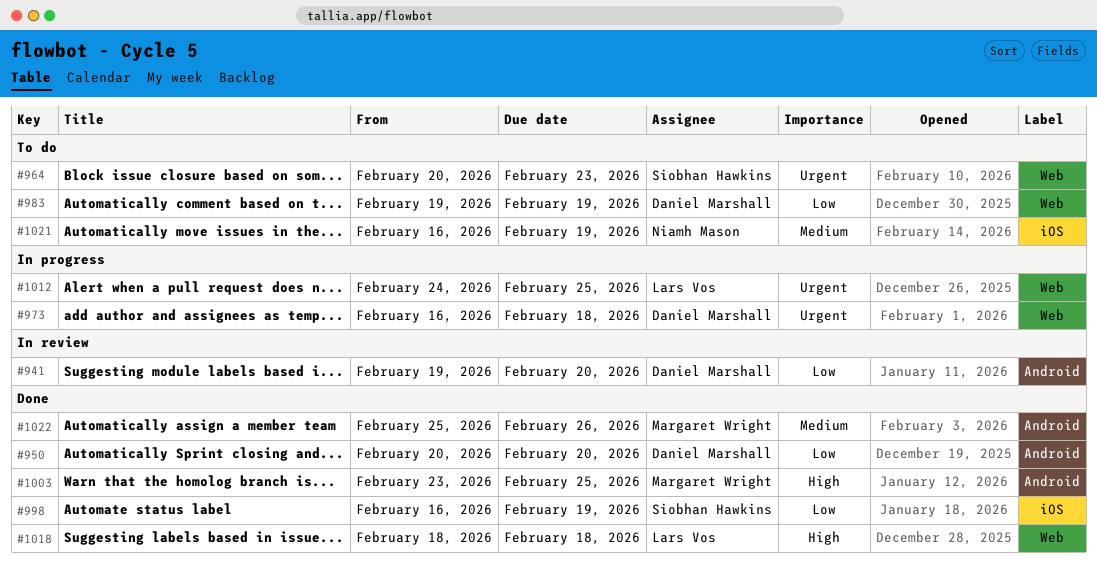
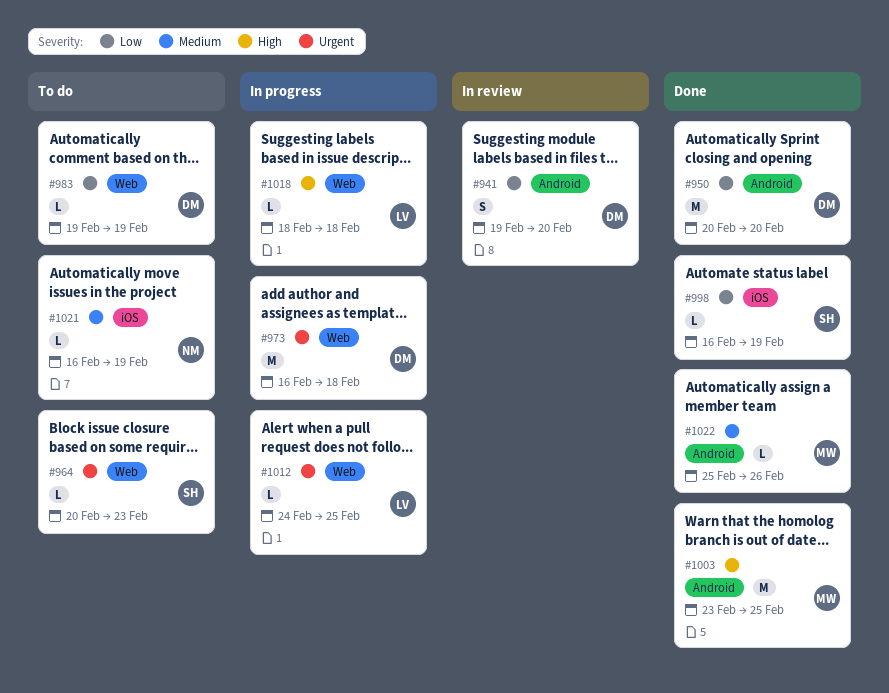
#1018, status: Done -> In progress

